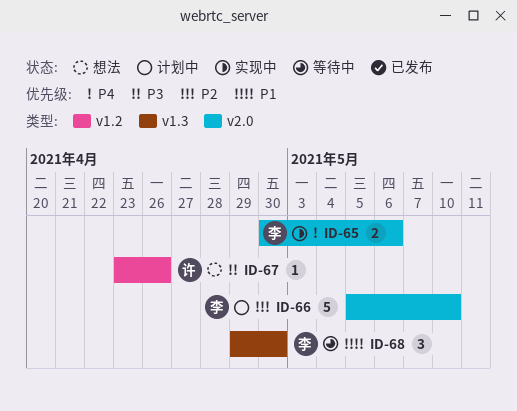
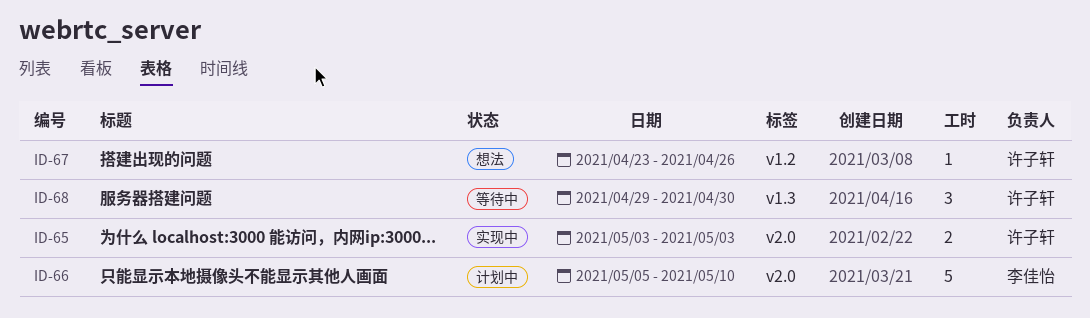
ID-65, owner: 李佳怡 -> 许子轩
ID-65, start: Apr 30 -> May 3
ID-65, due: May 6 -> May 3
ID-68, owner: 李佳怡 -> 许子轩

